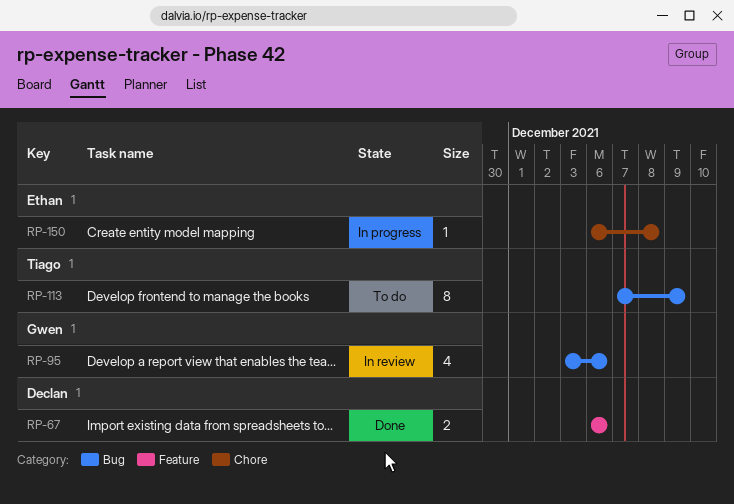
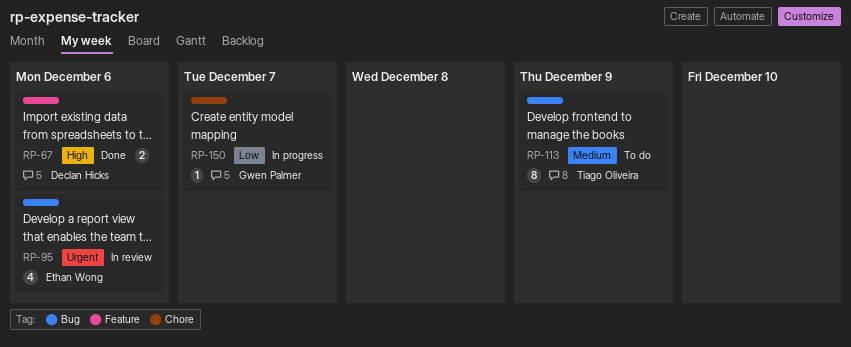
RP-95, owner: Gwen Palmer -> Ethan Wong
RP-150, owner: Ethan Wong -> Gwen Palmer
RP-150, due: Dec 8 -> Dec 7

